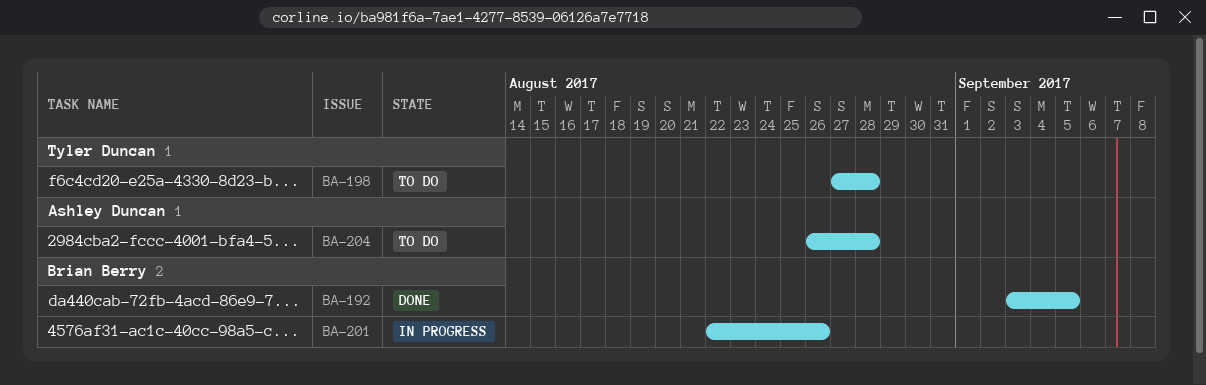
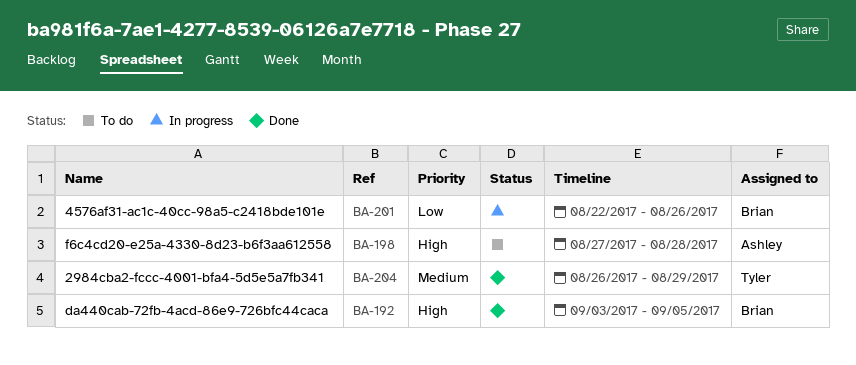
BA-198, owner: Tyler Duncan -> Ashley Duncan
BA-204, status: To do -> Done
BA-204, owner: Ashley Duncan -> Tyler Duncan
BA-204, due: Aug 28 -> Aug 29

